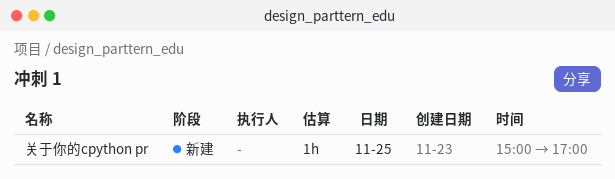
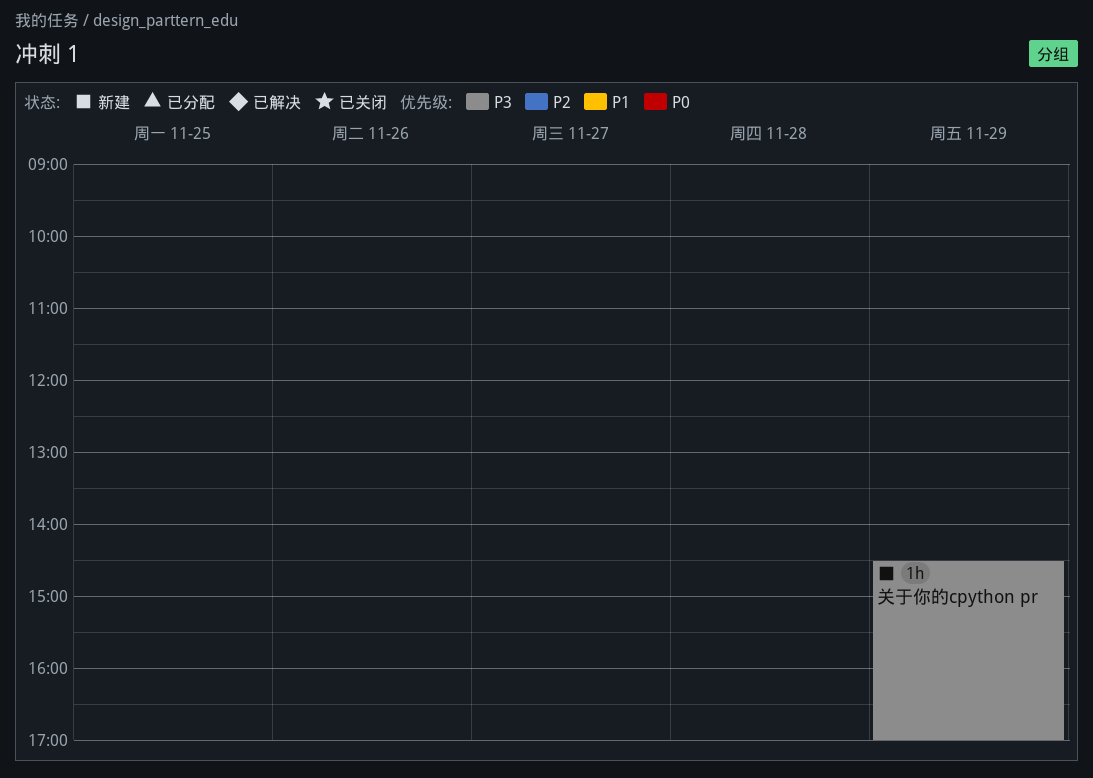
关于你的cpython pr, day: Nov 25 -> Nov 29
关于你的cpython pr, begins: 15:00 -> 14:30

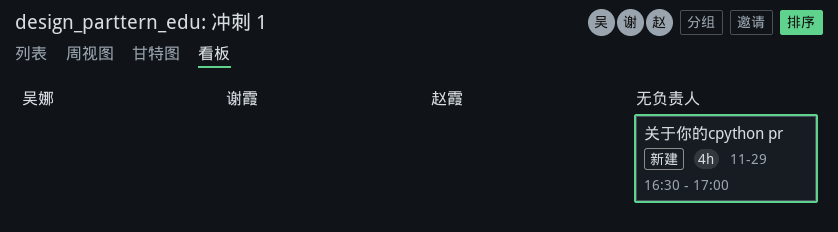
关于你的cpython pr, estimate: 1h -> 4h
关于你的cpython pr, begins: 14:30 -> 16:30

